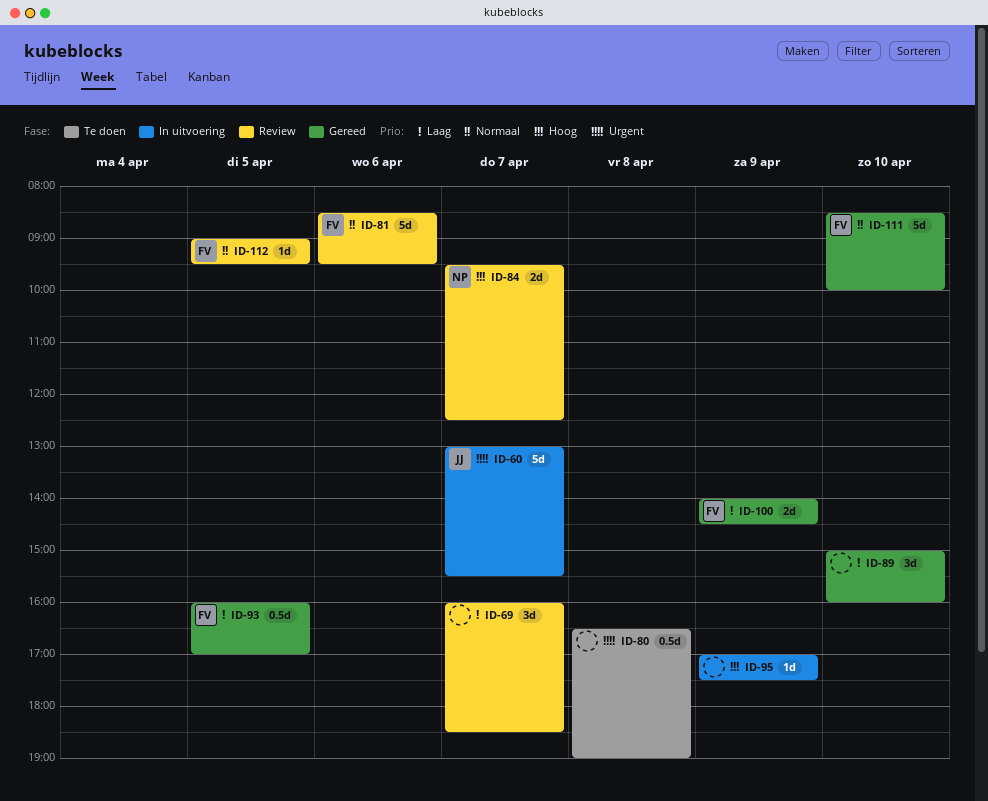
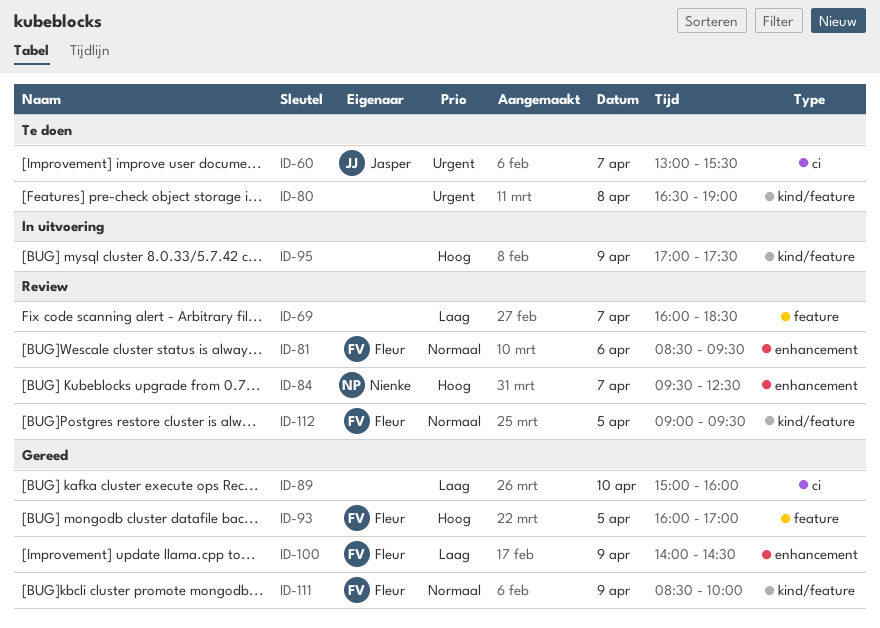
ID-60, status: In uitvoering -> Te doen
ID-93, priority: Laag -> Hoog
ID-111, day: Apr 10 -> Apr 9

